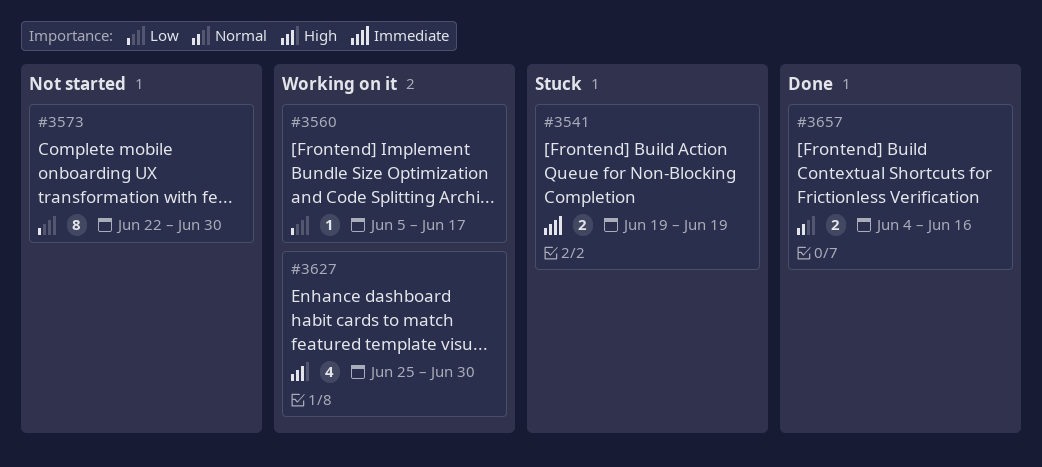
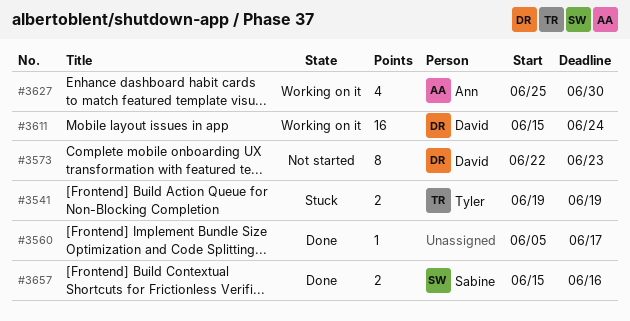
#3560, status: Working on it -> Done
#3573, due: Jun 30 -> Jun 23
#3611: none -> present
#3657, start: Jun 4 -> Jun 15

